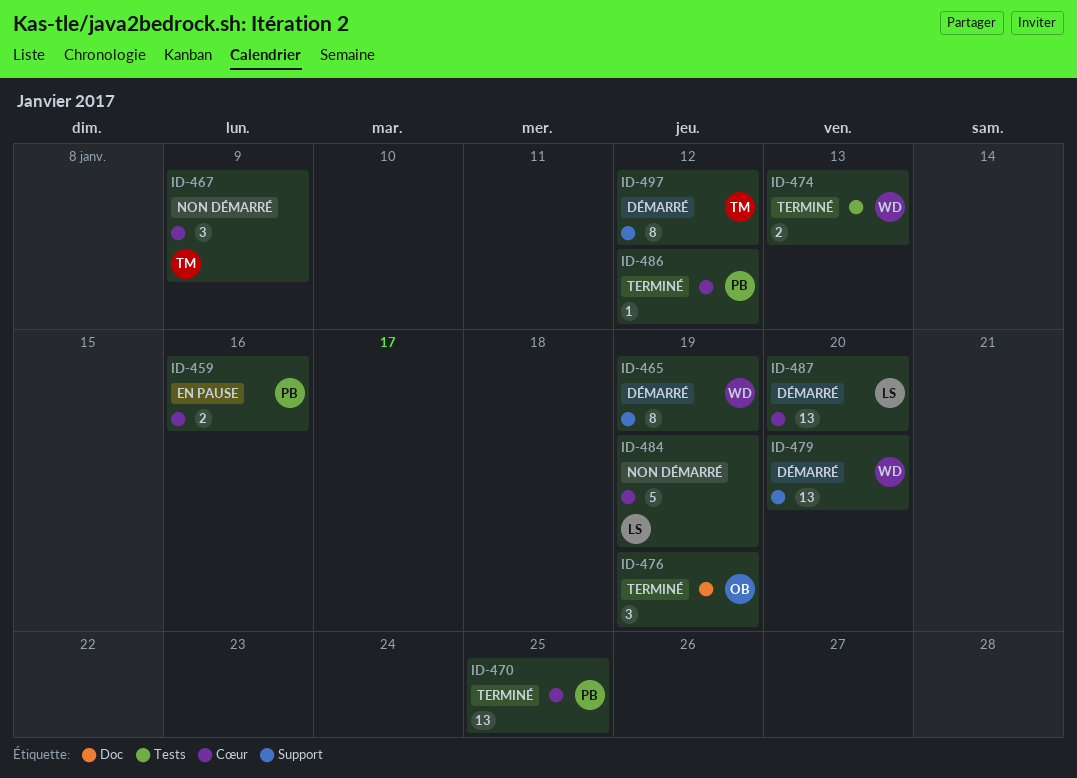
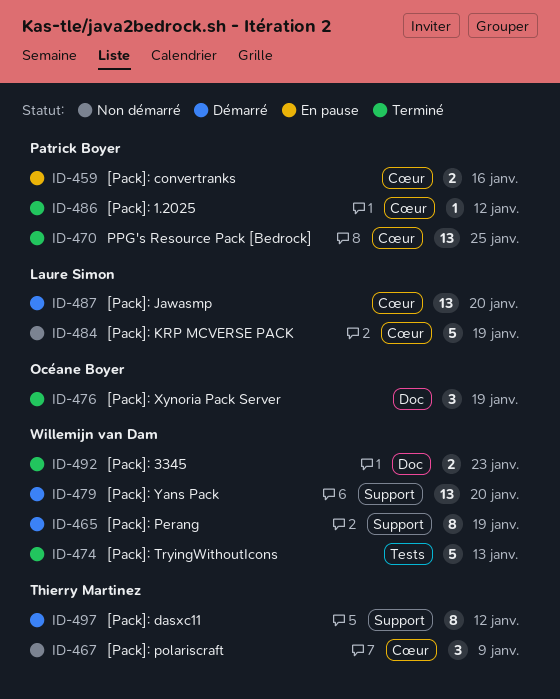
ID-474, estimate: 2 -> 5
ID-492: none -> present

